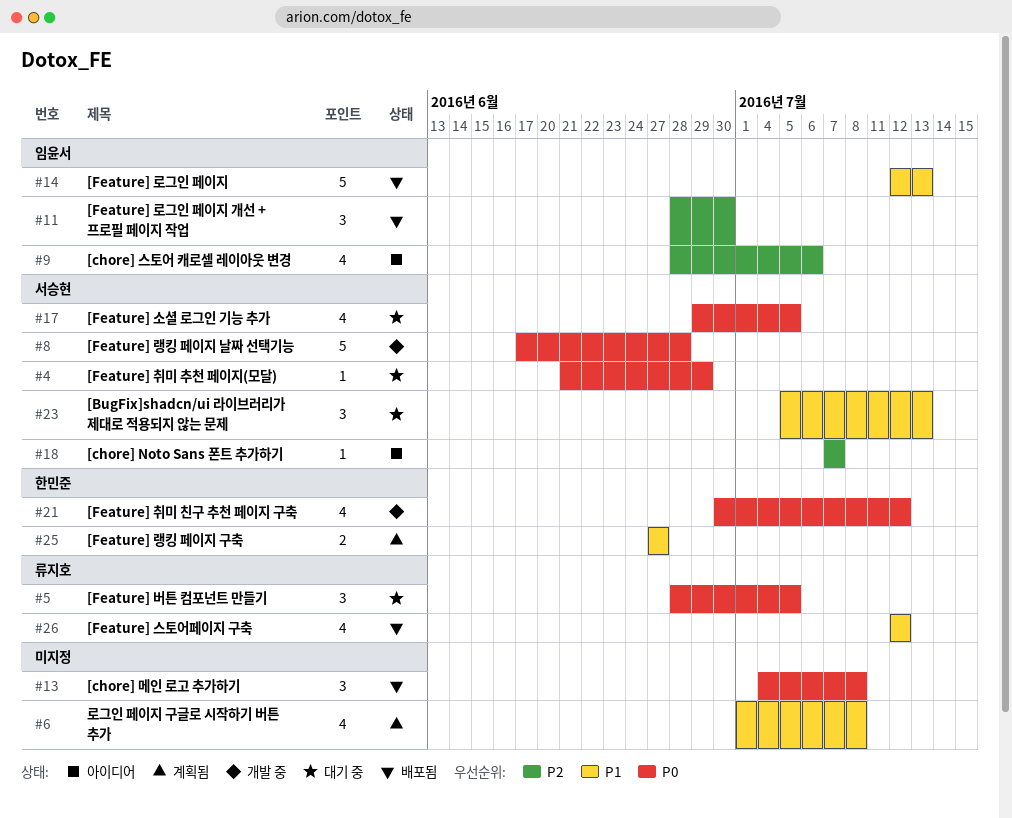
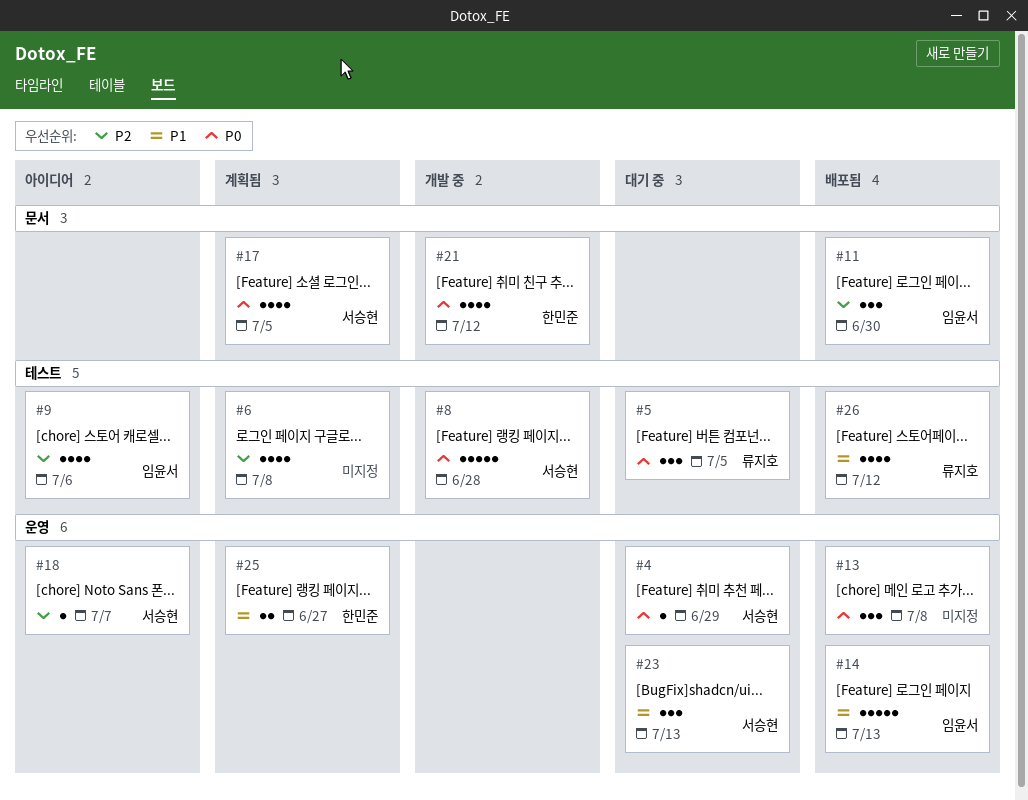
#6, priority: P1 -> P2
#17, status: 대기 중 -> 계획됨

